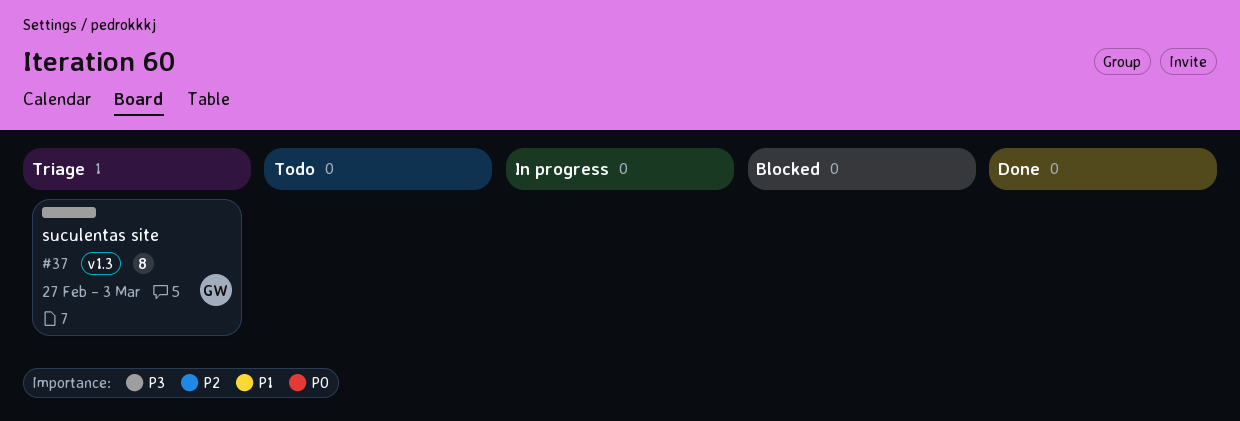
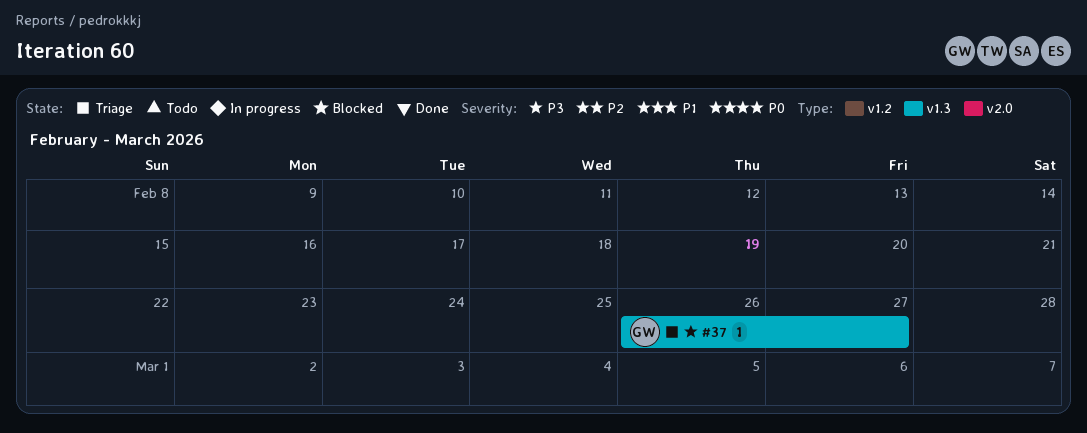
#37, estimate: 8 -> 1
#37, start: Feb 27 -> Feb 26
#37, due: Mar 3 -> Feb 27

